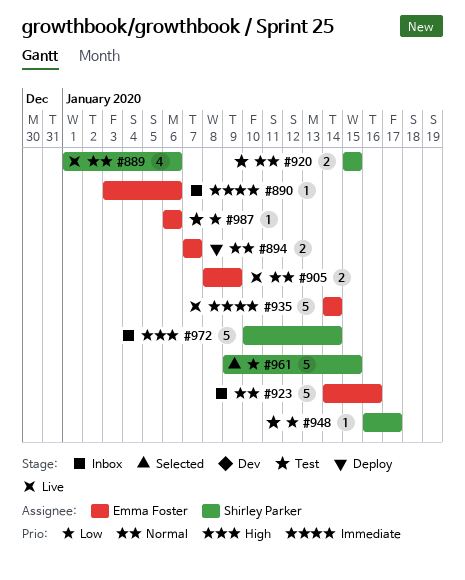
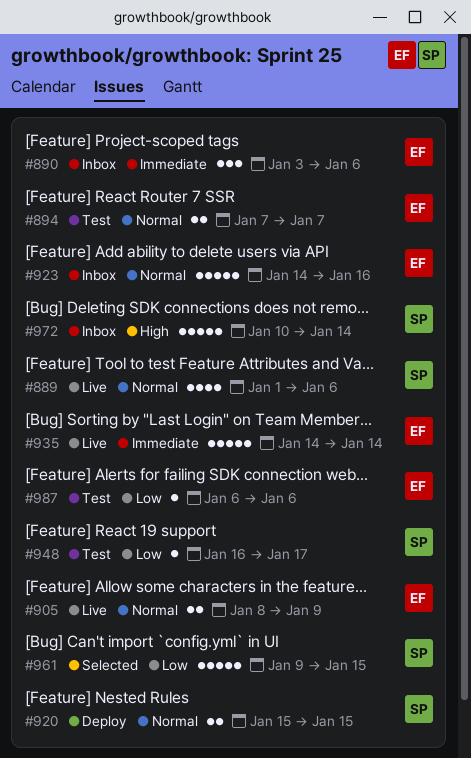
#890, estimate: 1 -> 3
#894, status: Deploy -> Test
#920, status: Test -> Deploy

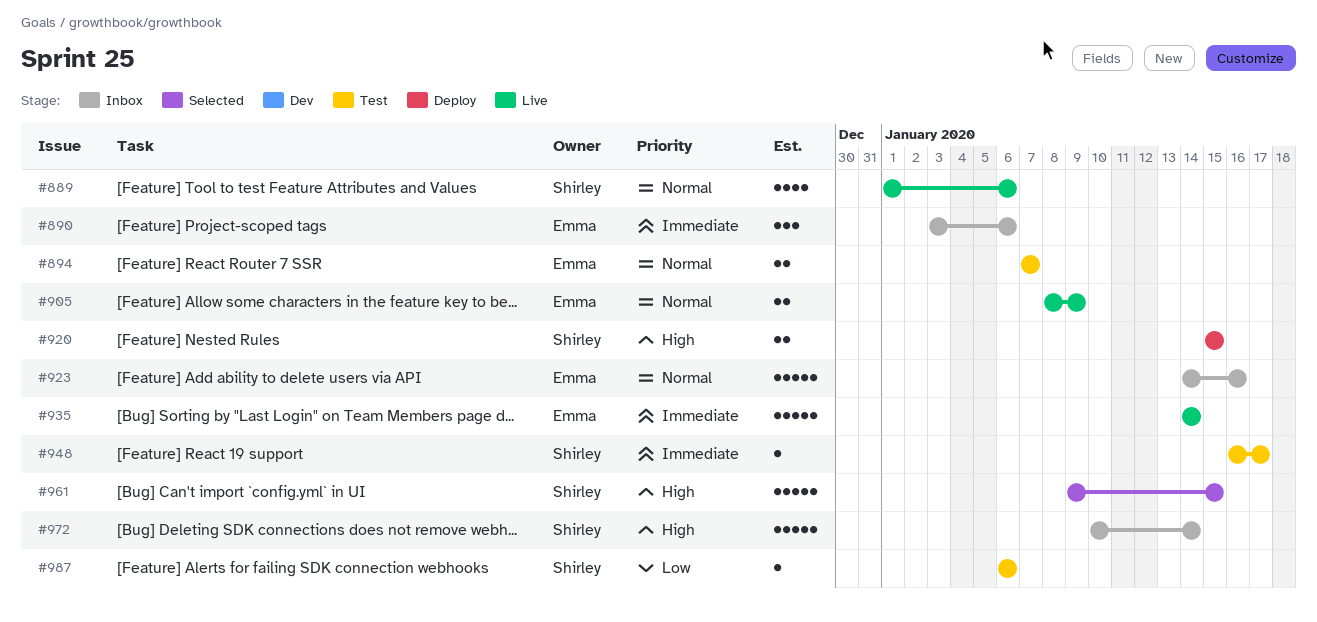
#920, priority: Normal -> High
#948, priority: Low -> Immediate
#961, priority: Low -> High
#987, owner: Emma -> Shirley

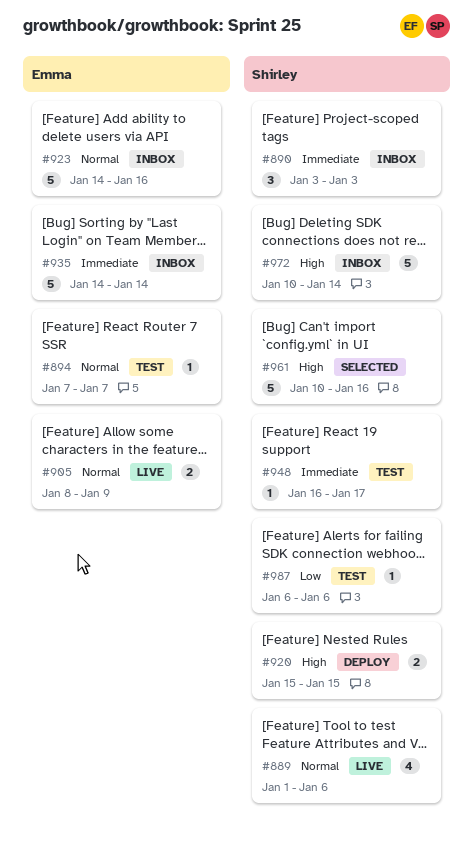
#890, owner: Emma -> Shirley
#890, due: Jan 6 -> Jan 3
#894, estimate: 2 -> 1
#935, status: Live -> Inbox
#961, start: Jan 9 -> Jan 10
#961, due: Jan 15 -> Jan 16

